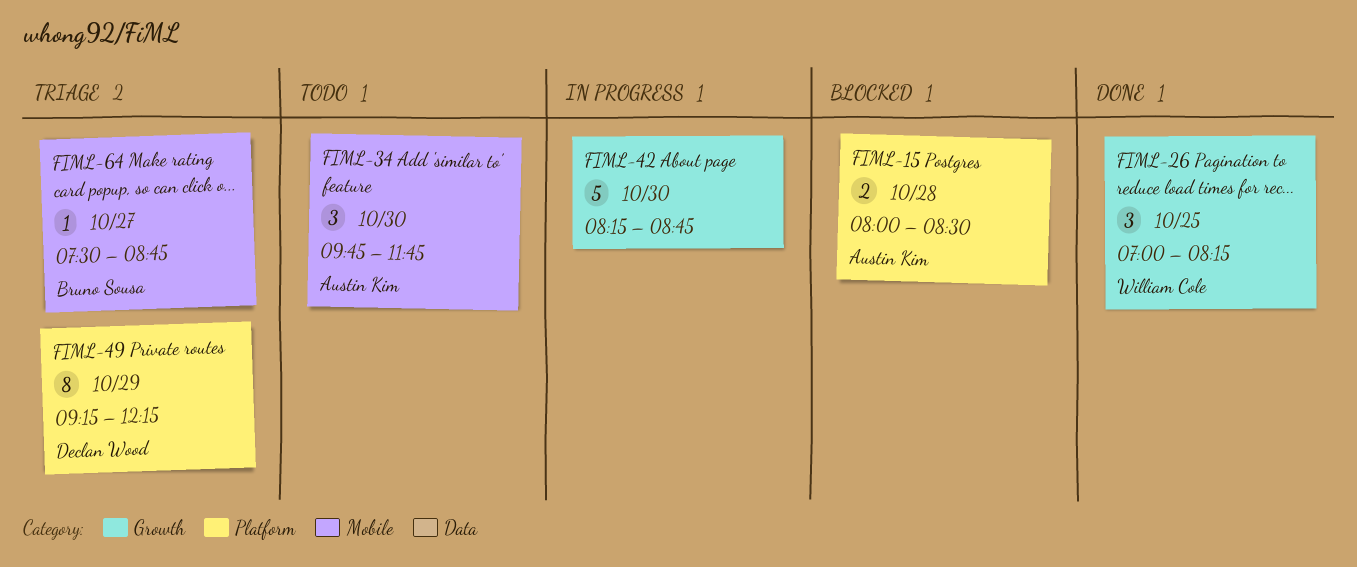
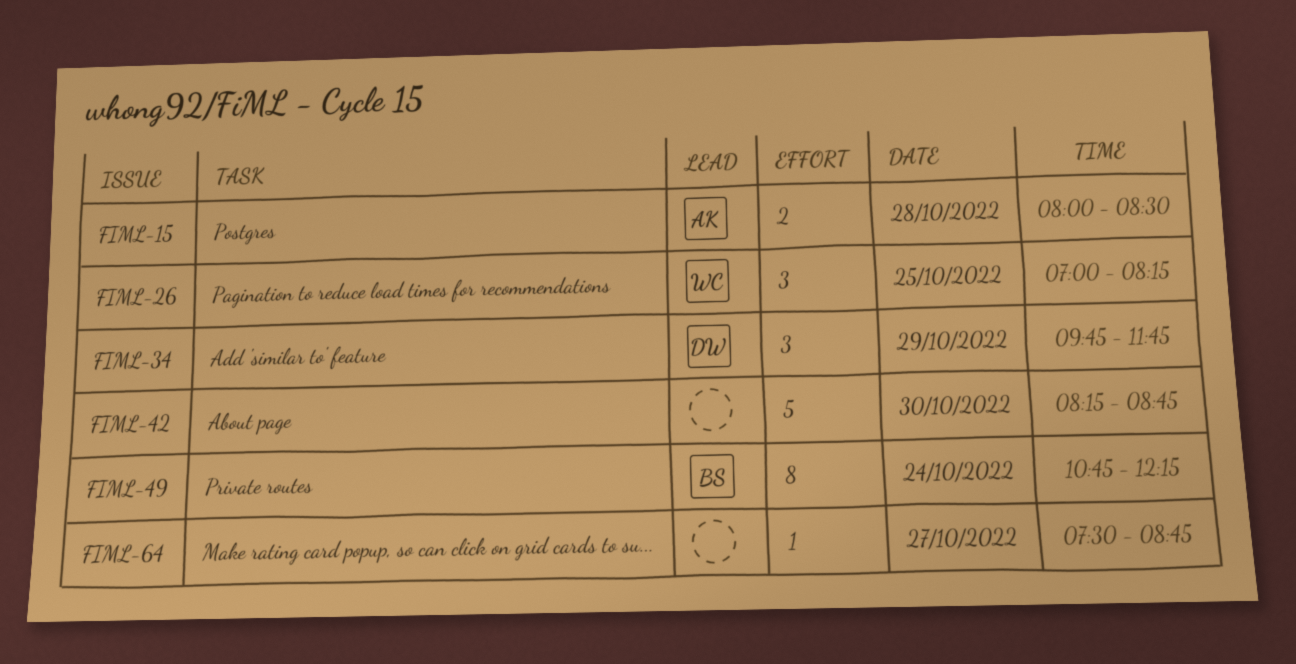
FIML-34, owner: Austin Kim -> Declan Wood
FIML-34, day: Oct 30 -> Oct 29
FIML-49, owner: Declan Wood -> Bruno Sousa
FIML-49, day: Oct 29 -> Oct 24
FIML-49, begins: 09:15 -> 10:45
FIML-64, owner: Bruno Sousa -> none

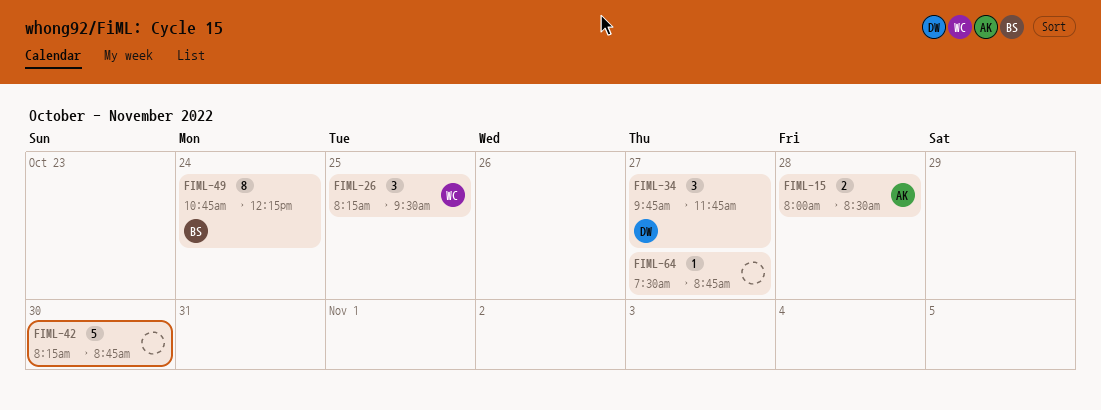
FIML-26, begins: 07:00 -> 08:15
FIML-26, ends: 08:15 -> 09:30
FIML-34, day: Oct 29 -> Oct 27

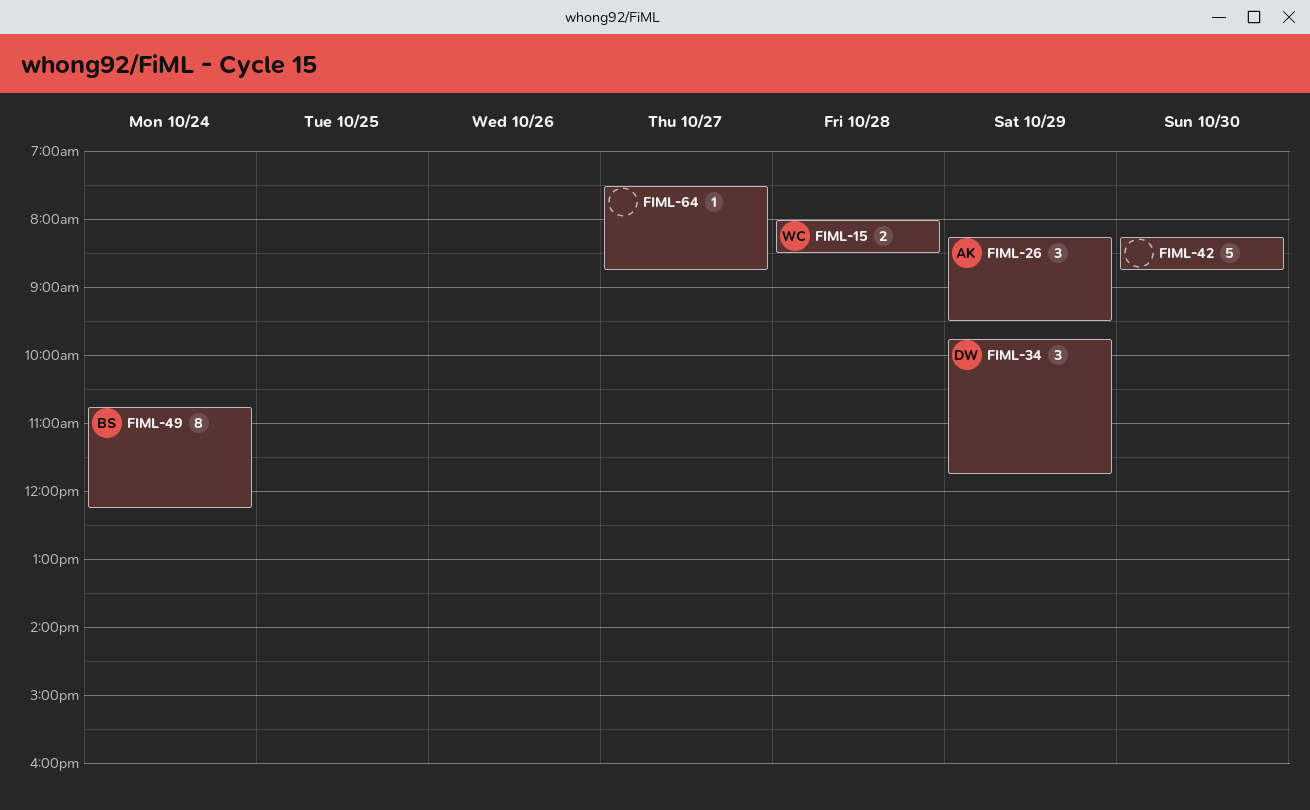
FIML-15, owner: AK -> WC
FIML-26, owner: WC -> AK
FIML-26, day: Oct 25 -> Oct 29
FIML-34, day: Oct 27 -> Oct 29

